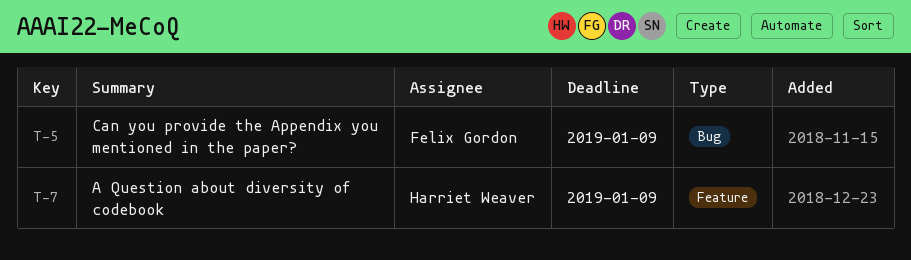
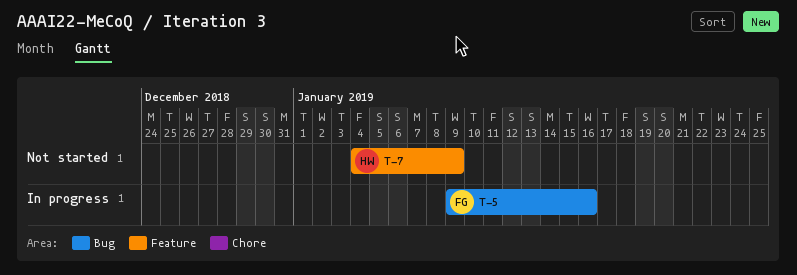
T-5, due: Jan 9 -> Jan 16

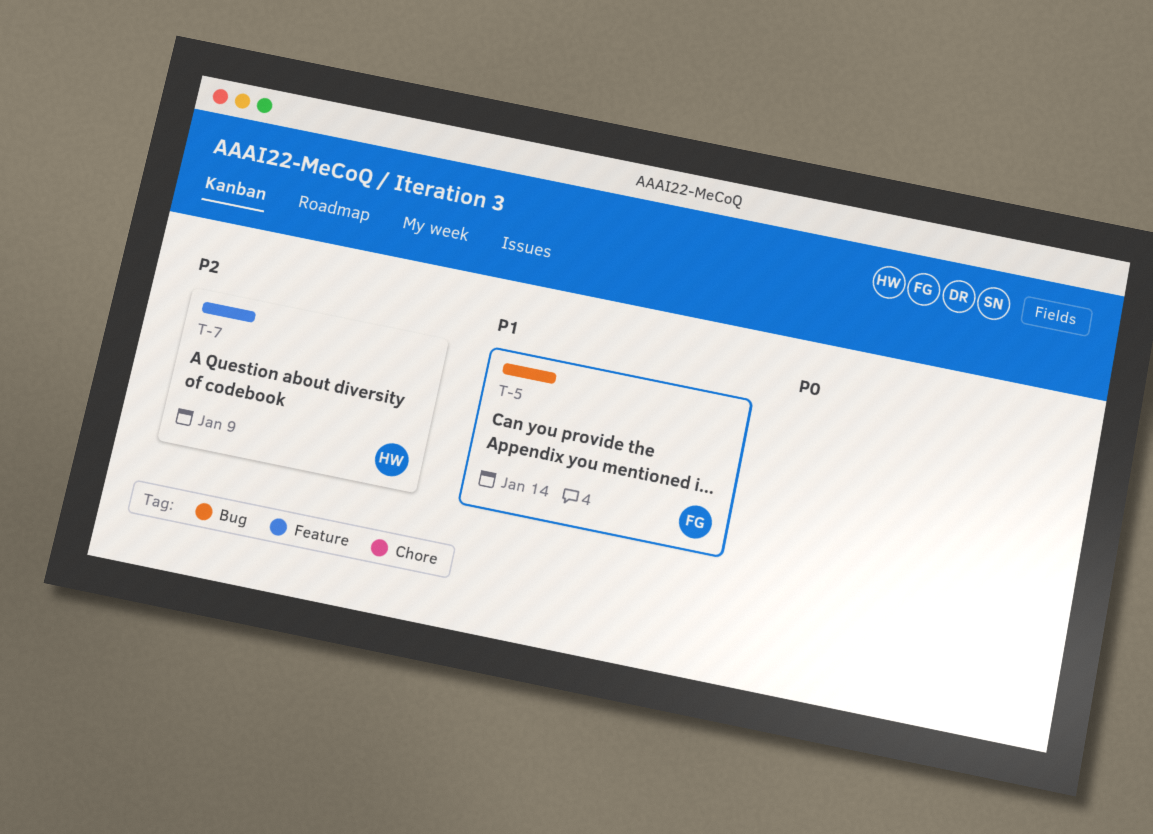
T-5, due: Jan 16 -> Jan 14

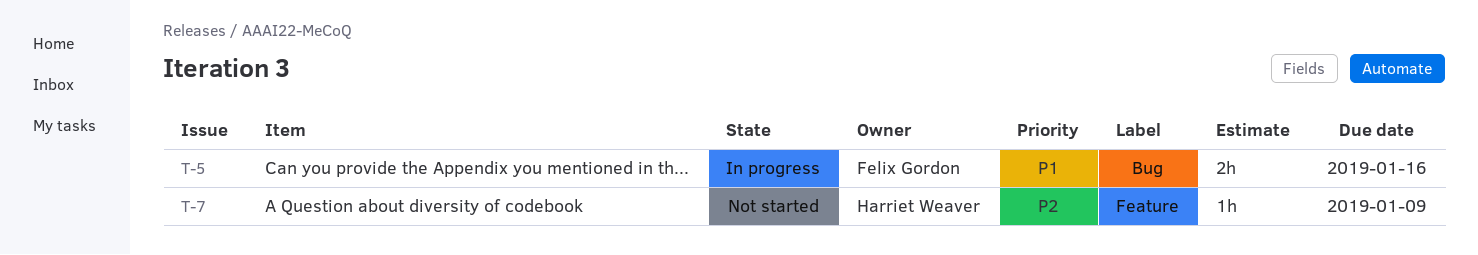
T-5, due: Jan 14 -> Jan 16

